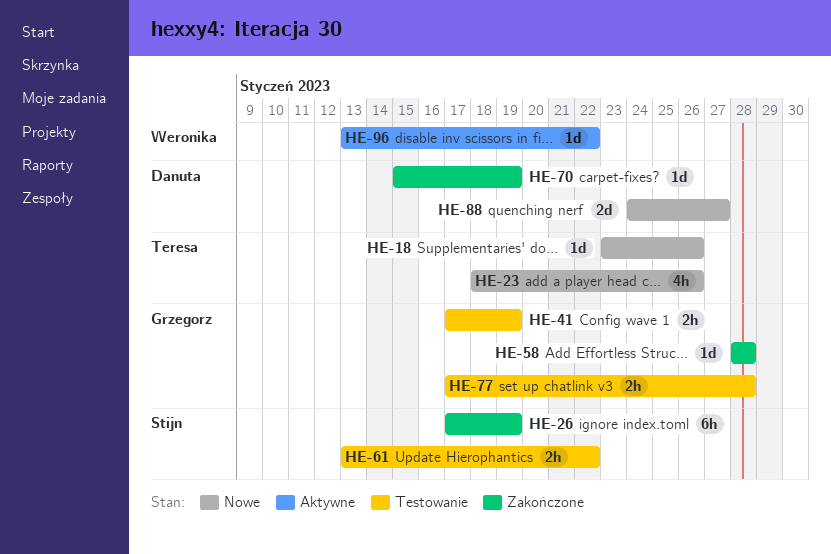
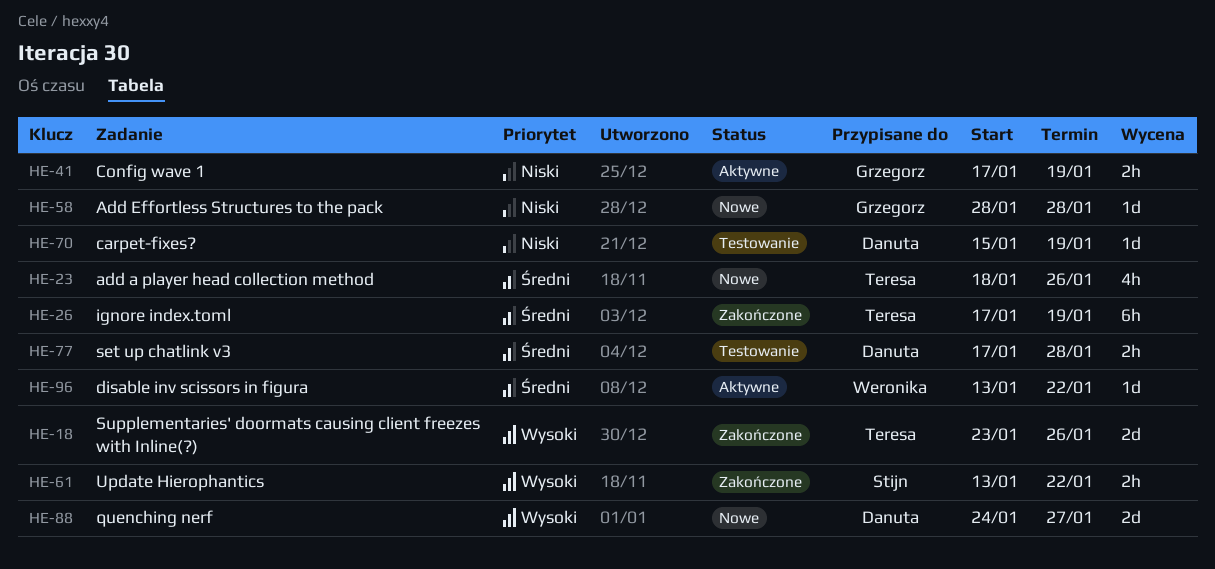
HE-18, status: Nowe -> Zakończone
HE-18, estimate: 1d -> 2d
HE-26, owner: Stijn -> Teresa
HE-41, status: Testowanie -> Aktywne
HE-58, status: Zakończone -> Nowe
HE-61, status: Testowanie -> Zakończone
HE-70, status: Zakończone -> Testowanie
HE-77, owner: Grzegorz -> Danuta

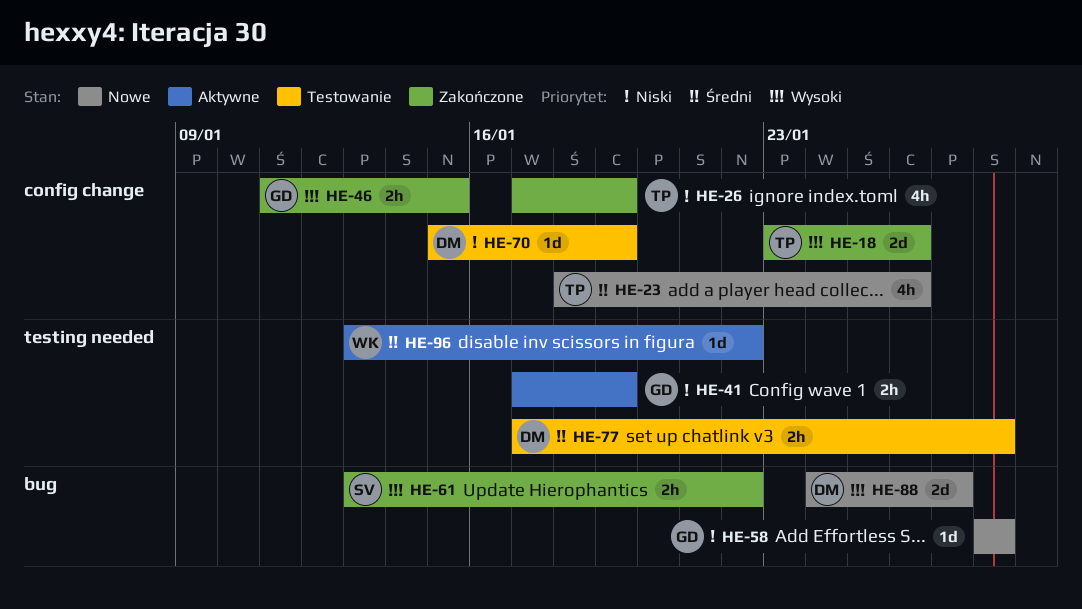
HE-26, priority: Średni -> Niski
HE-26, estimate: 6h -> 4h
HE-46: none -> present

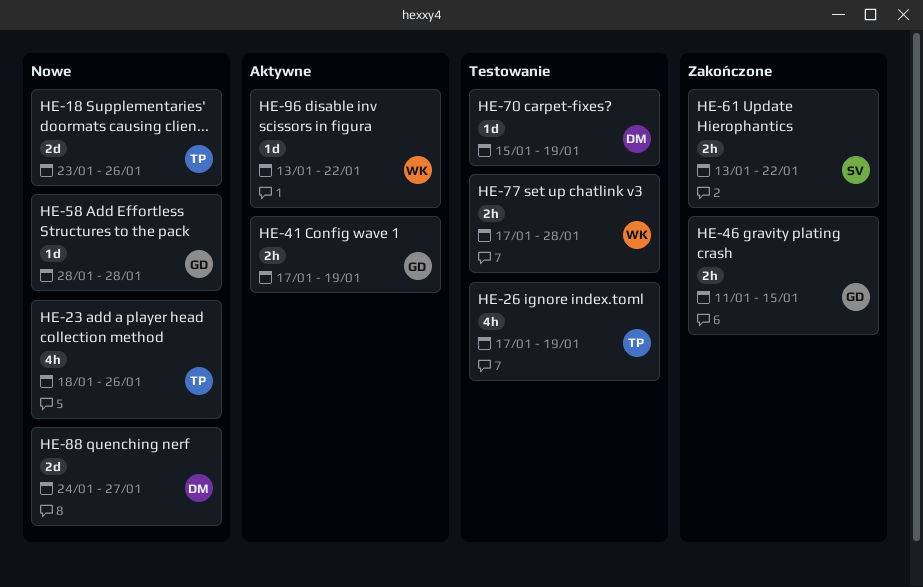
HE-18, status: Zakończone -> Nowe
HE-26, status: Zakończone -> Testowanie
HE-77, owner: DM -> WK

